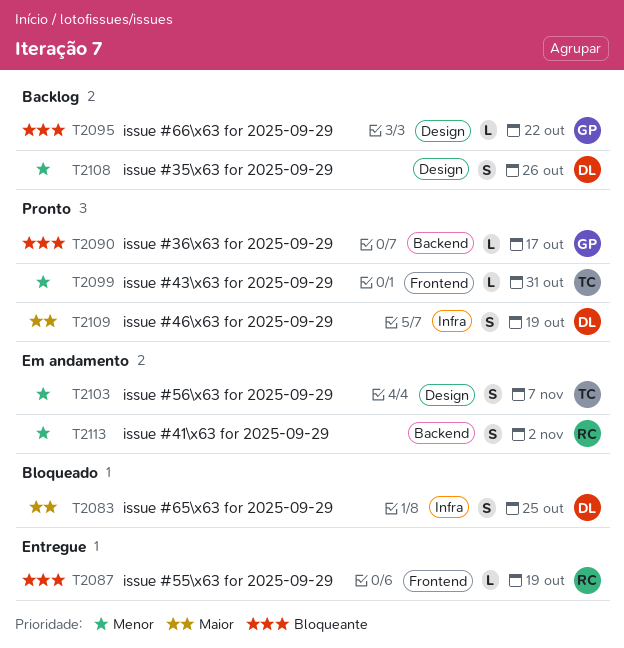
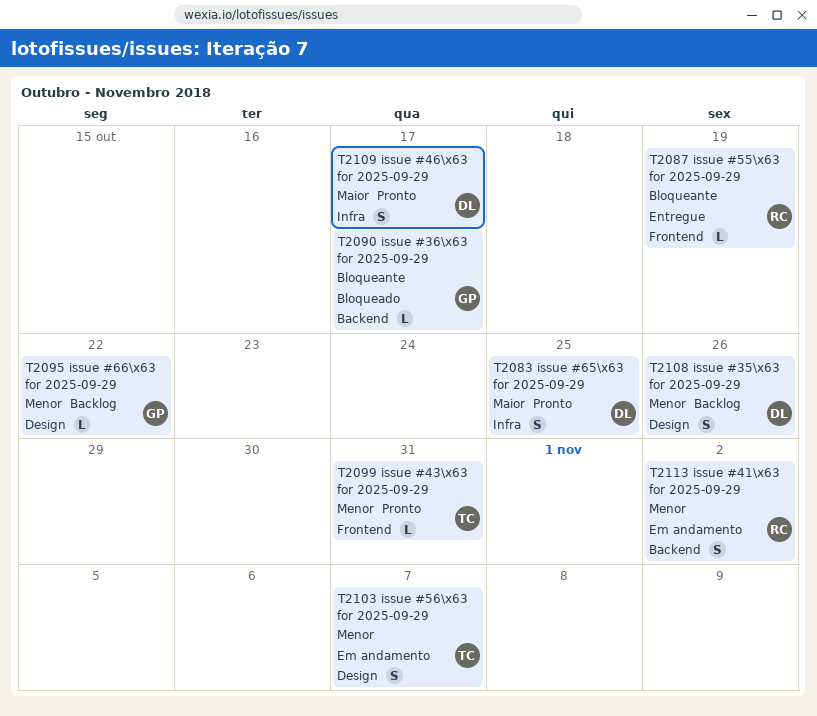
T2083, status: Bloqueado -> Pronto
T2090, status: Pronto -> Bloqueado
T2095, priority: Bloqueante -> Menor
T2109, due: Oct 19 -> Oct 17

